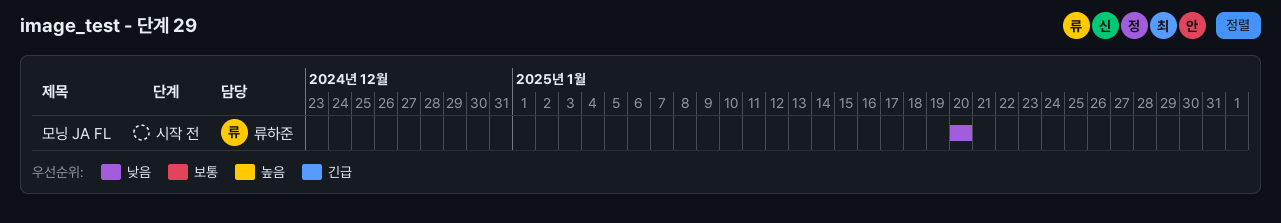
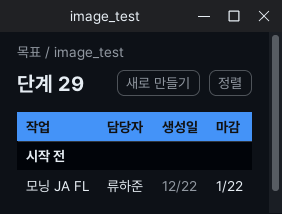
모닝 JA FL, due: Jan 20 -> Jan 22

